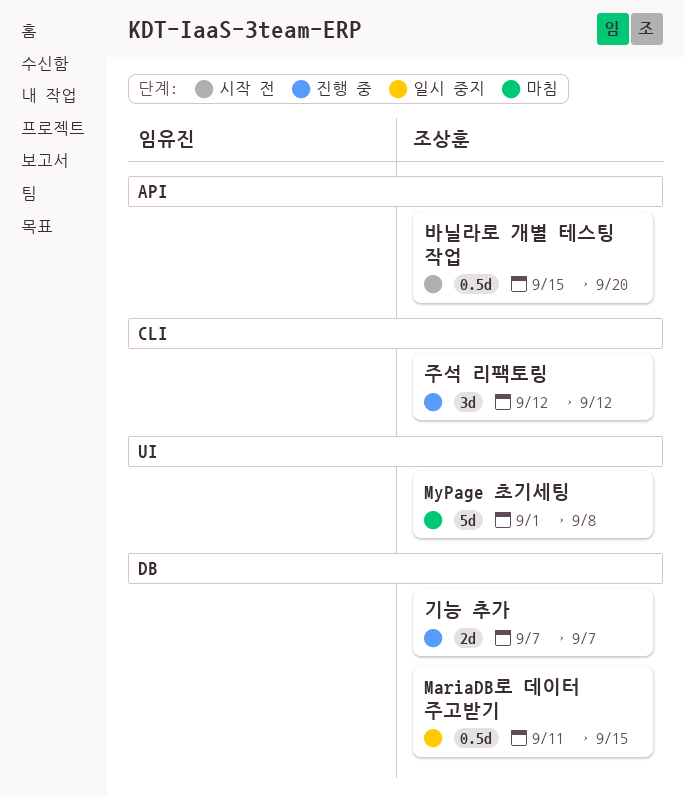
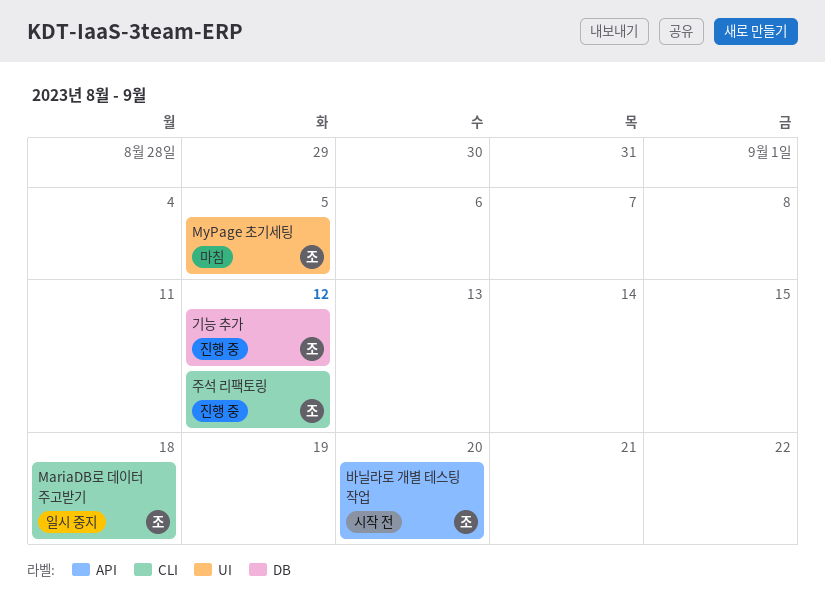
MariaDB로 데이터 주고받기, label: DB -> CLI
MariaDB로 데이터 주고받기, due: Sep 15 -> Sep 18
MyPage 초기세팅, due: Sep 8 -> Sep 5
기능 추가, due: Sep 7 -> Sep 12

